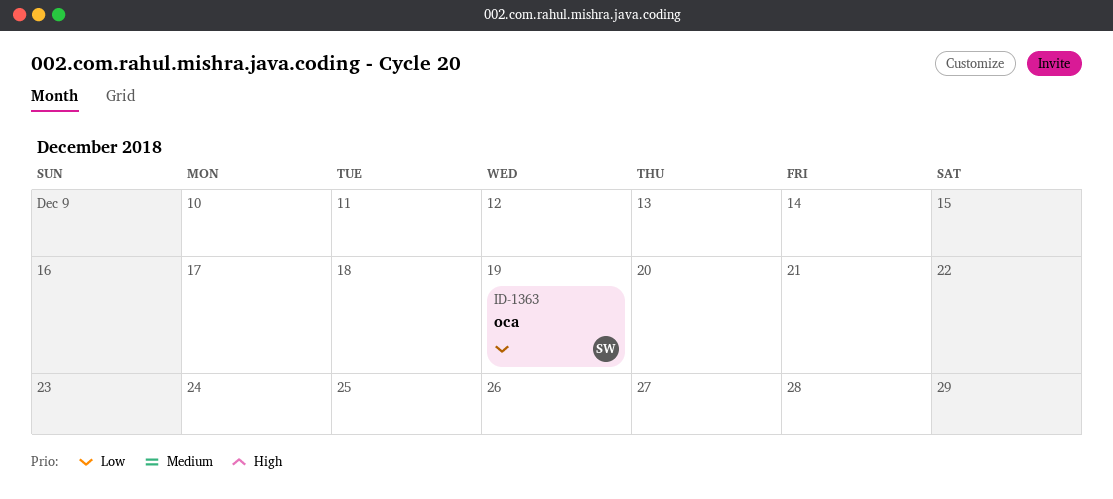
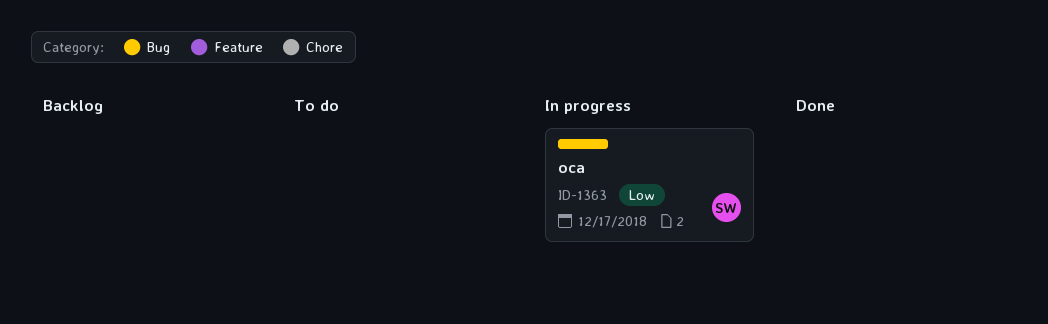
ID-1363, due: Dec 19 -> Dec 17

